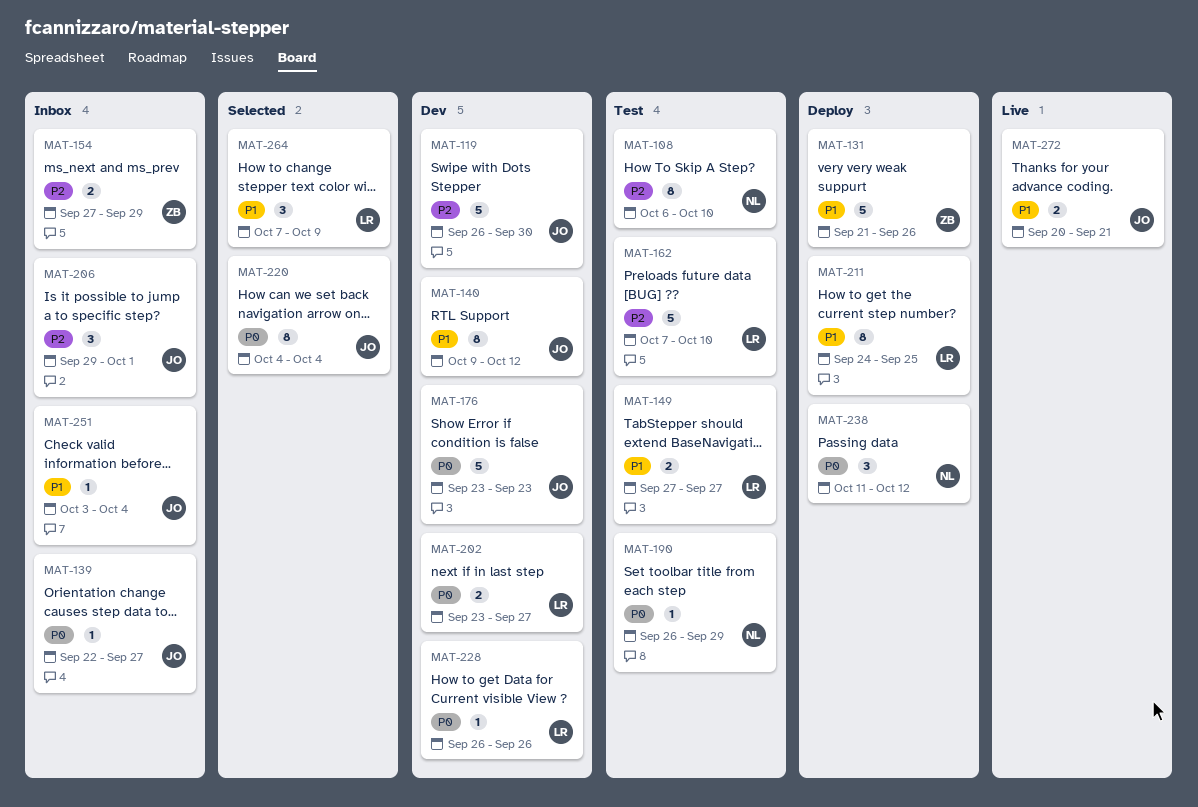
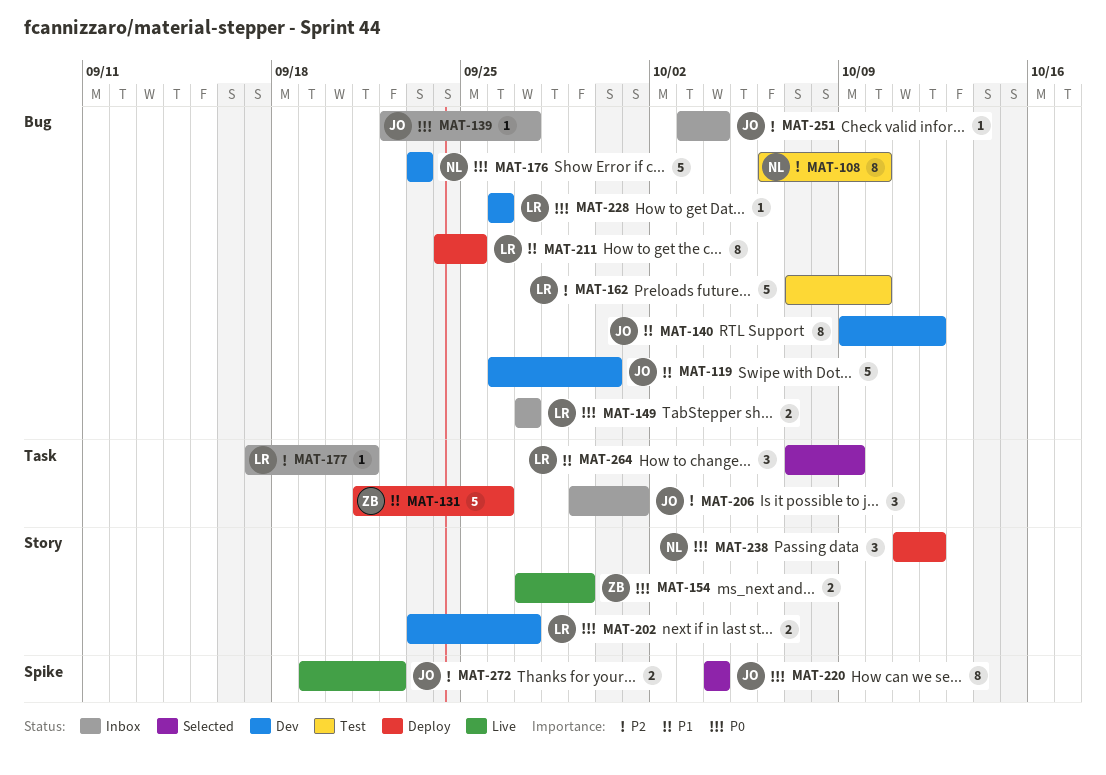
MAT-119, priority: P2 -> P1
MAT-149, status: Test -> Inbox
MAT-149, priority: P1 -> P0
MAT-154, status: Inbox -> Live
MAT-154, priority: P2 -> P0
MAT-176, owner: JO -> NL
MAT-177: none -> present
MAT-190: present -> none
MAT-251, priority: P1 -> P2
MAT-272, priority: P1 -> P2
MAT-272, start: Sep 20 -> Sep 19
MAT-272, due: Sep 21 -> Sep 22

